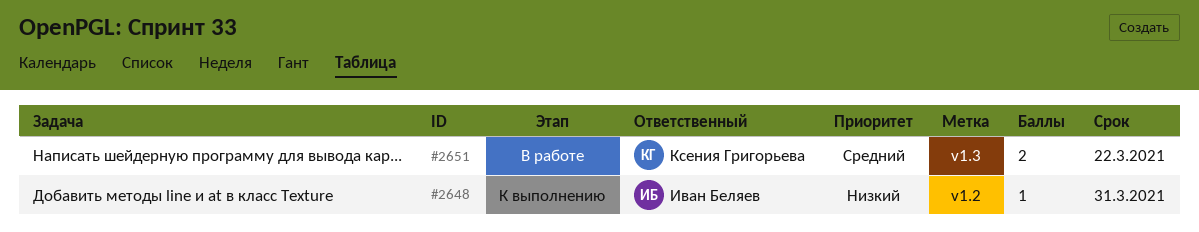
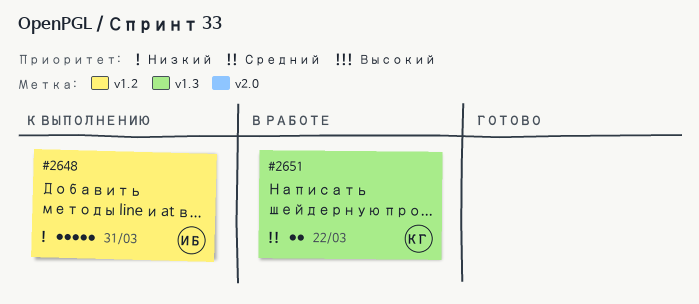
#2648, estimate: 1 -> 5

